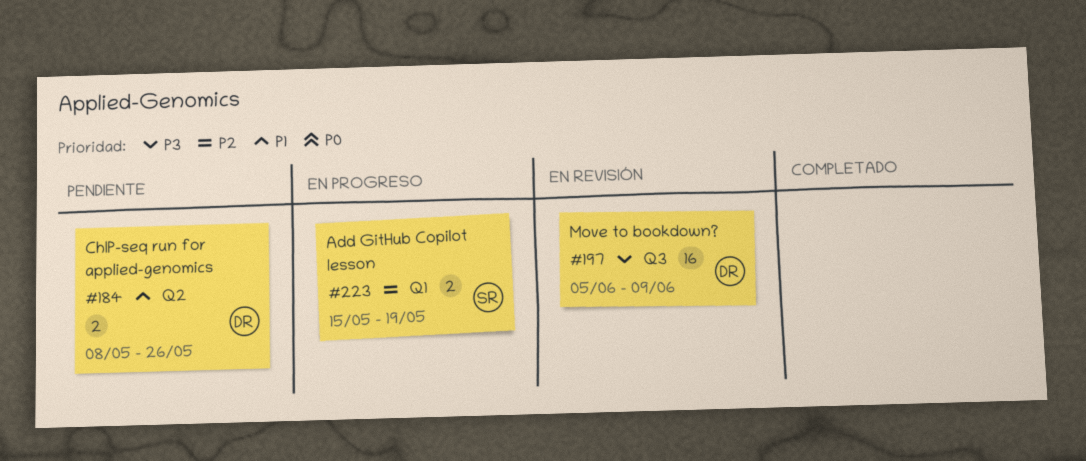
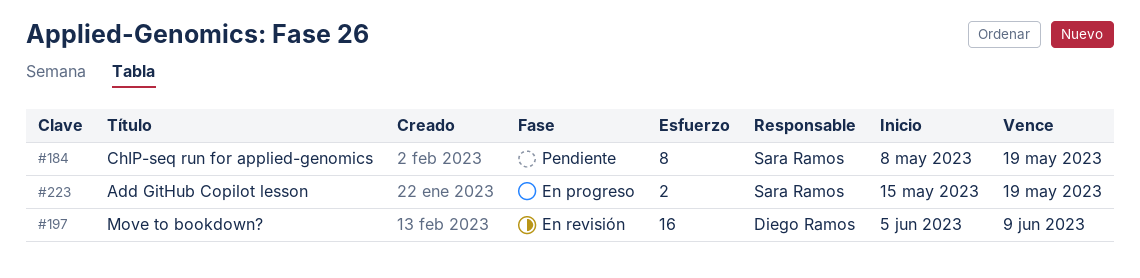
#184, owner: Diego Ramos -> Sara Ramos
#184, estimate: 2 -> 8
#184, due: May 26 -> May 19

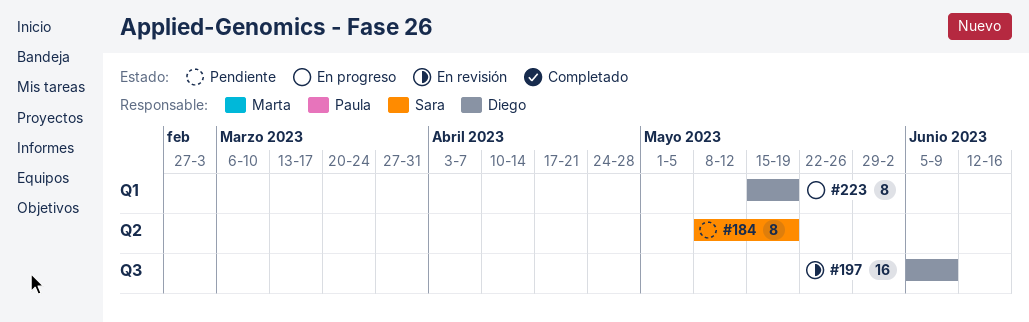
#223, owner: Sara Ramos -> Diego Ramos
#223, estimate: 2 -> 8

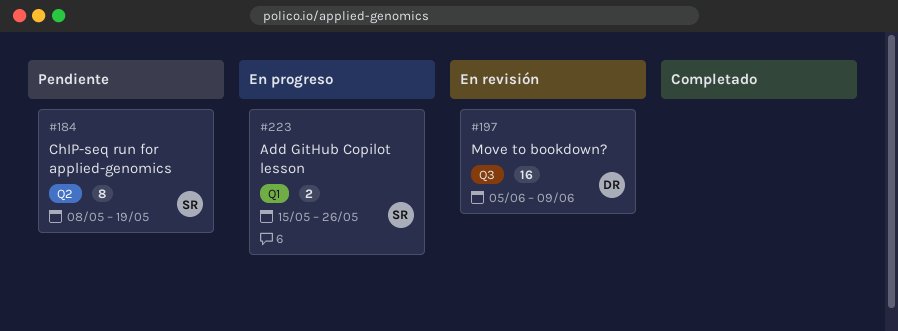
#223, owner: Diego -> Sara
#223, estimate: 8 -> 2
#223, due: May 19 -> May 26

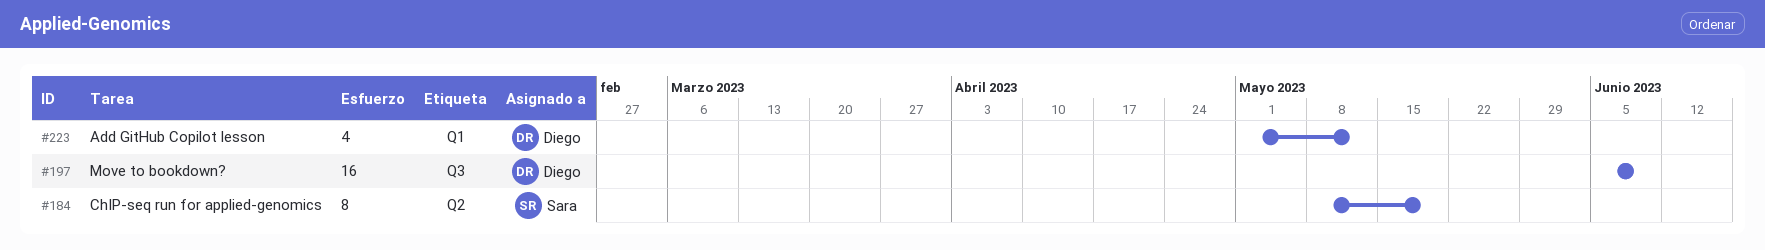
#223, owner: Sara -> Diego
#223, estimate: 2 -> 4
#223, start: May 15 -> May 1
#223, due: May 26 -> May 12

